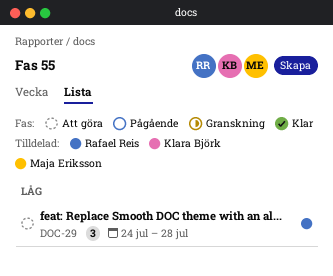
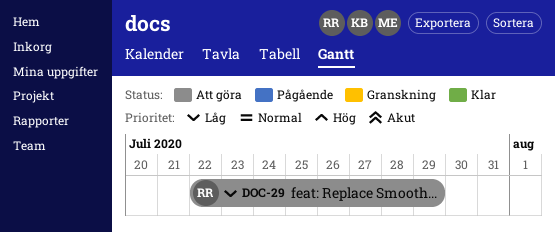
DOC-29, start: Jul 24 -> Jul 22
DOC-29, due: Jul 28 -> Jul 29

